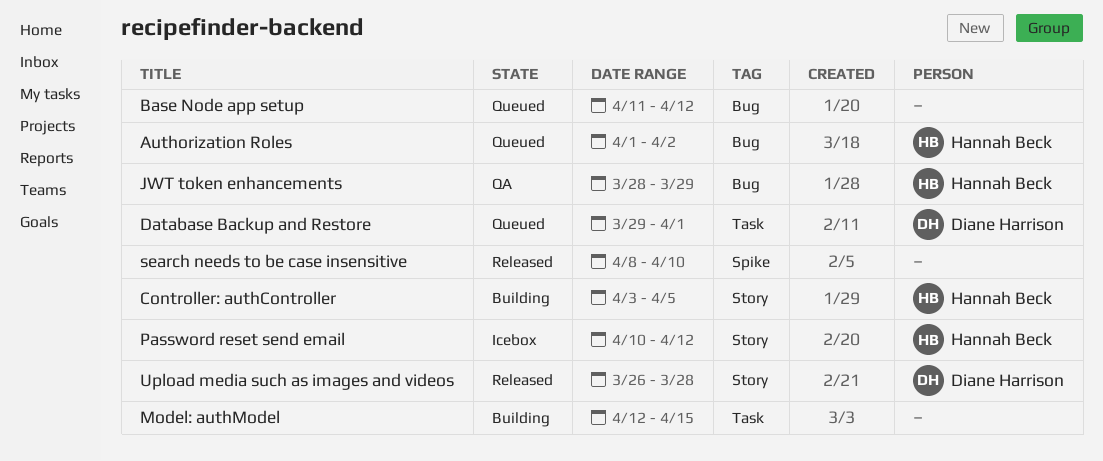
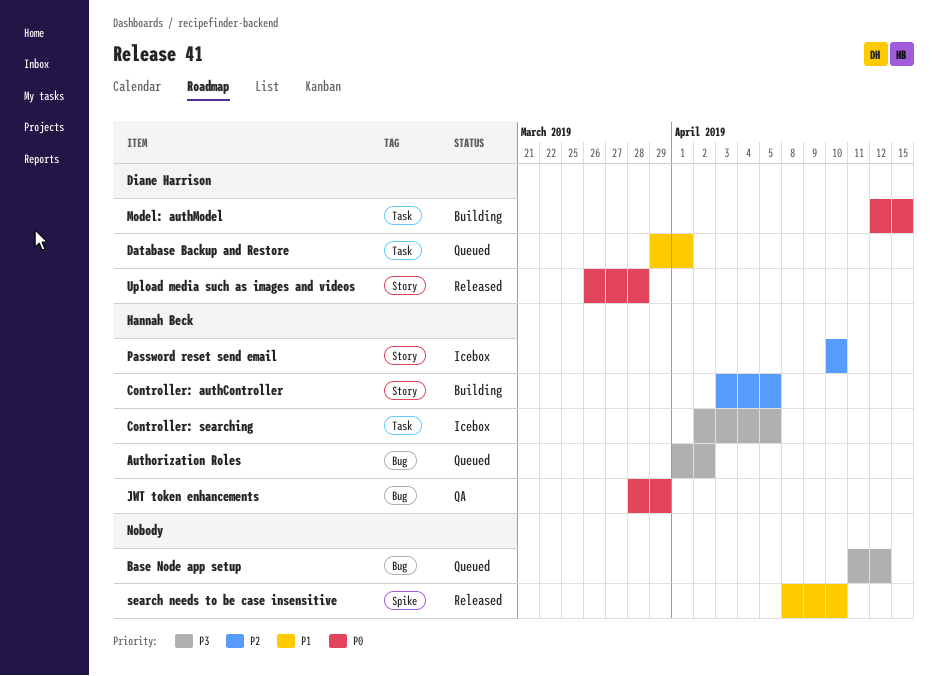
Controller: searching: none -> present
Model: authModel, owner: none -> Diane Harrison
Password reset send email, due: Apr 12 -> Apr 10

